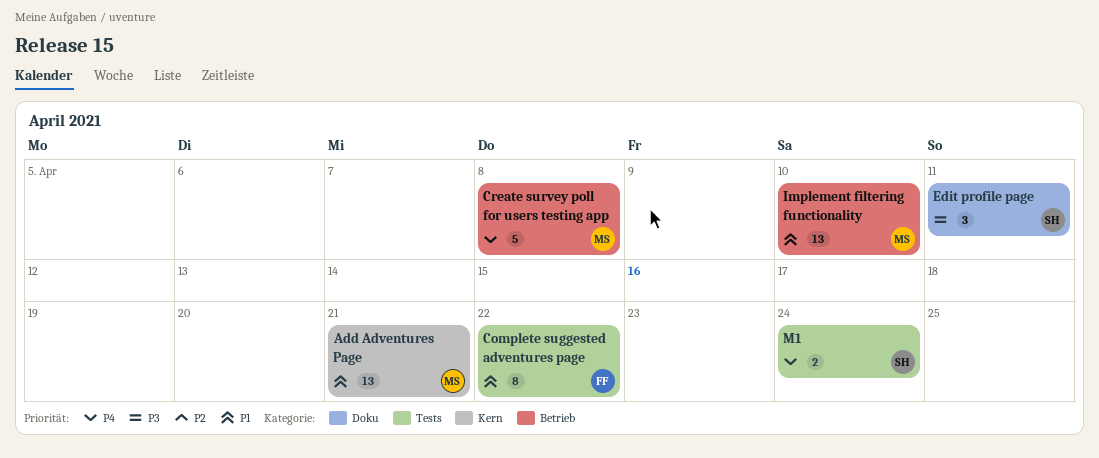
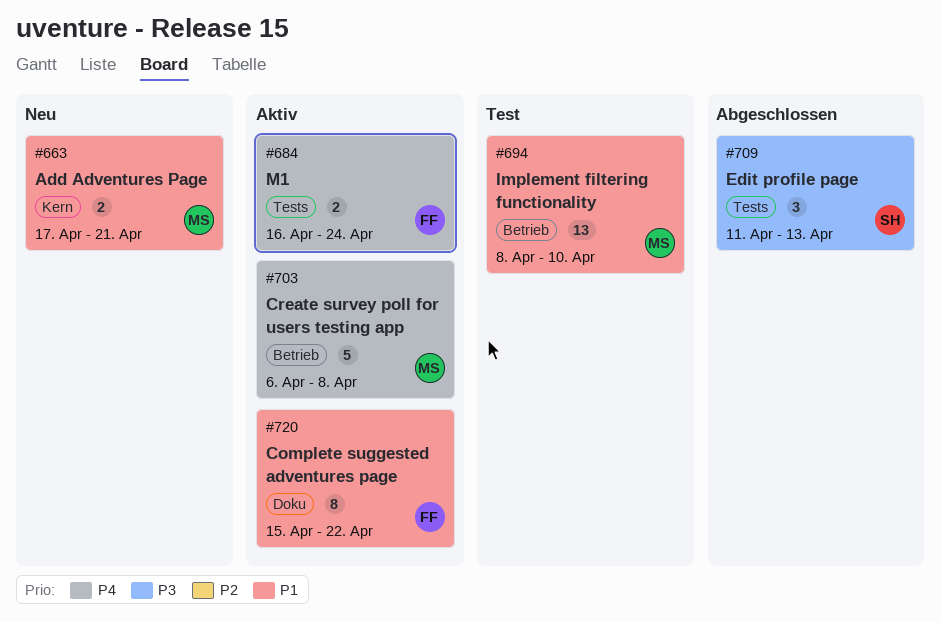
Add Adventures Page, estimate: 13 -> 2
Complete suggested adventures page, label: Tests -> Doku
Edit profile page, label: Doku -> Tests
Edit profile page, due: Apr 11 -> Apr 13
M1, owner: SH -> FF

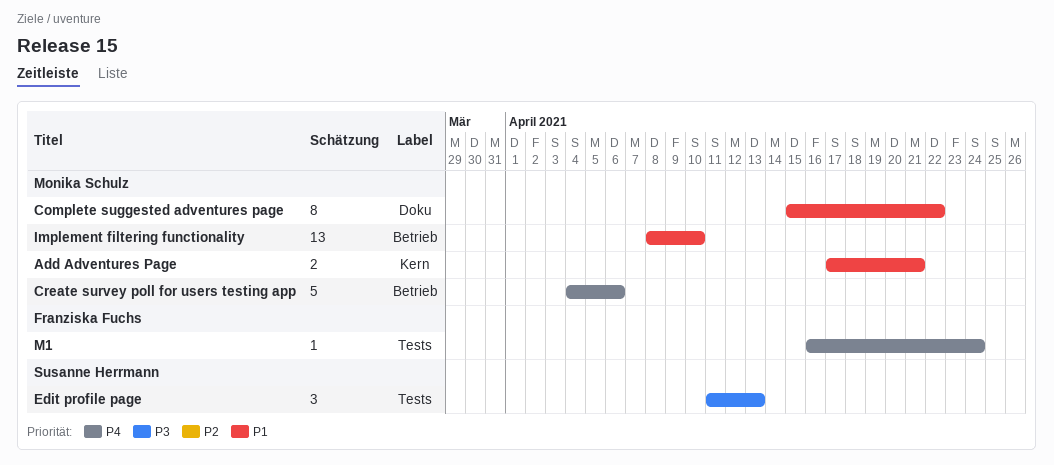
Complete suggested adventures page, owner: Franziska Fuchs -> Monika Schulz
Create survey poll for users testing app, start: Apr 6 -> Apr 4
Create survey poll for users testing app, due: Apr 8 -> Apr 6
M1, estimate: 2 -> 1

